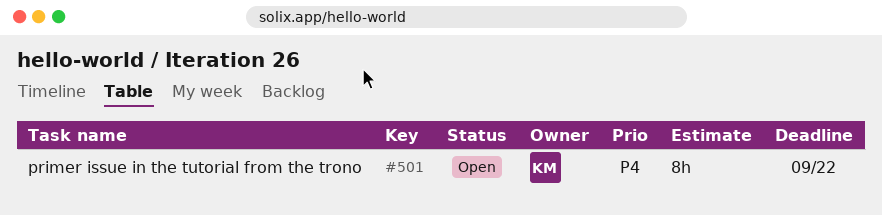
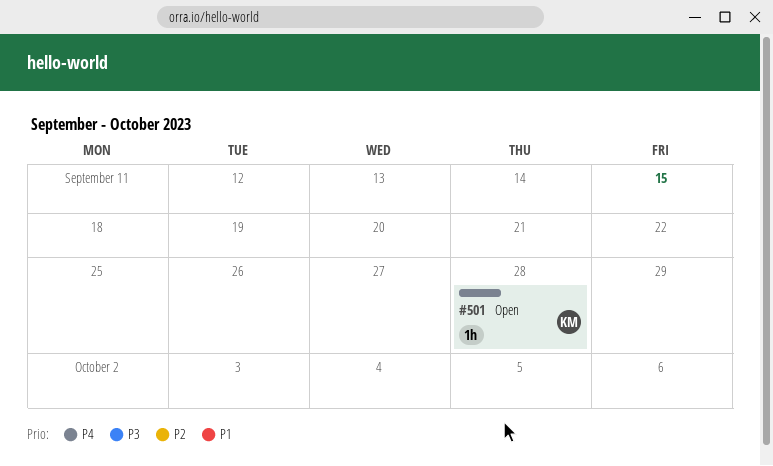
#501, estimate: 8h -> 1h
#501, due: Sep 22 -> Sep 28

